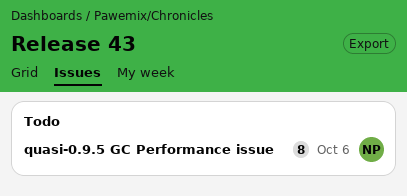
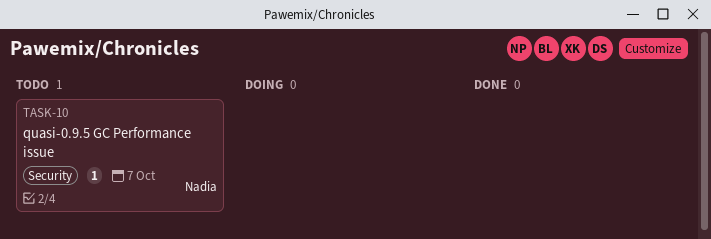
quasi-0.9.5 GC Performance issue, estimate: 8 -> 1
quasi-0.9.5 GC Performance issue, due: Oct 6 -> Oct 7

